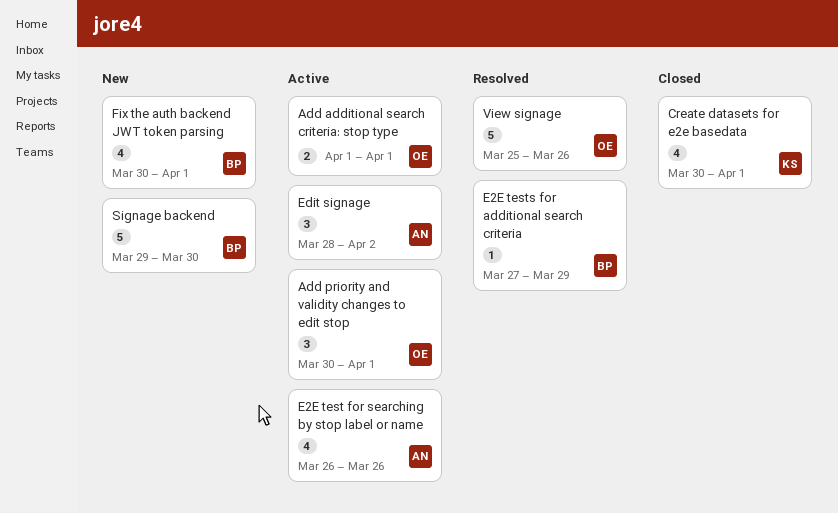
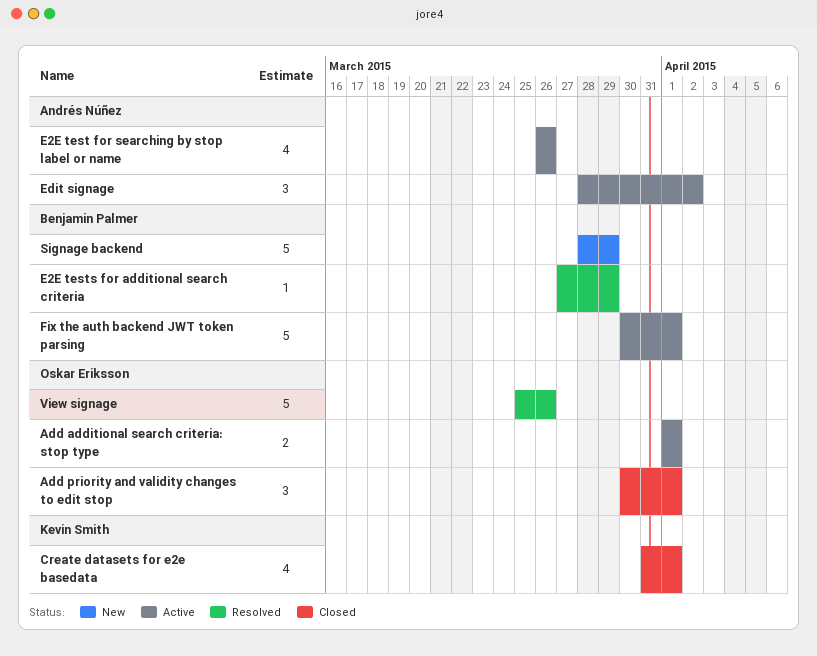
Add priority and validity changes to edit stop, status: Active -> Closed
Create datasets for e2e basedata, start: Mar 30 -> Mar 31
Fix the auth backend JWT token parsing, status: New -> Active
Fix the auth backend JWT token parsing, estimate: 4 -> 5
Signage backend, start: Mar 29 -> Mar 28
Signage backend, due: Mar 30 -> Mar 29

